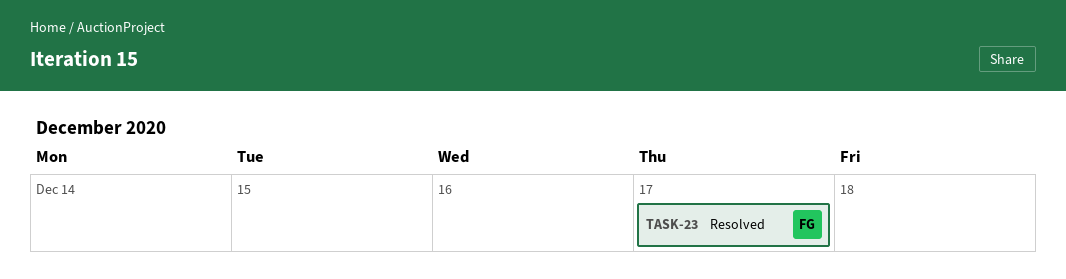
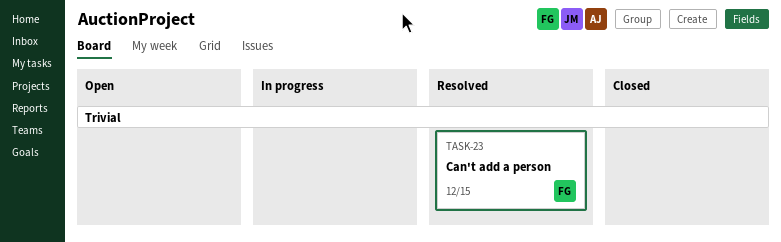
TASK-23, due: Dec 17 -> Dec 15

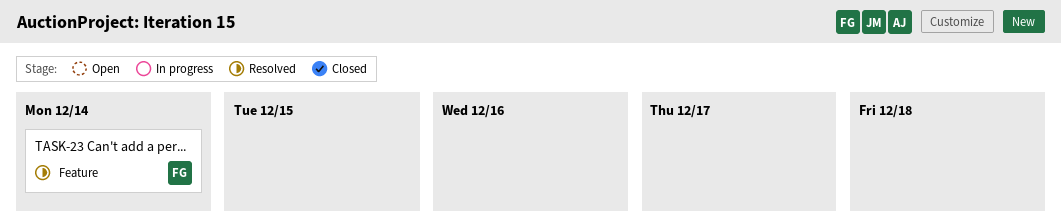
TASK-23, due: Dec 15 -> Dec 14

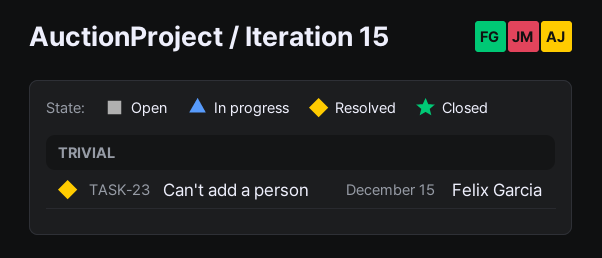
TASK-23, due: Dec 14 -> Dec 15

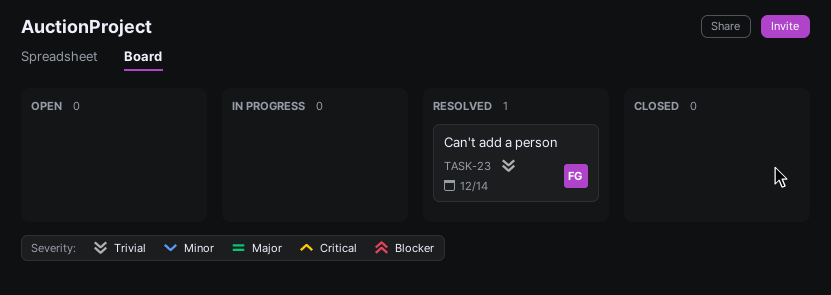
TASK-23, due: Dec 15 -> Dec 14

